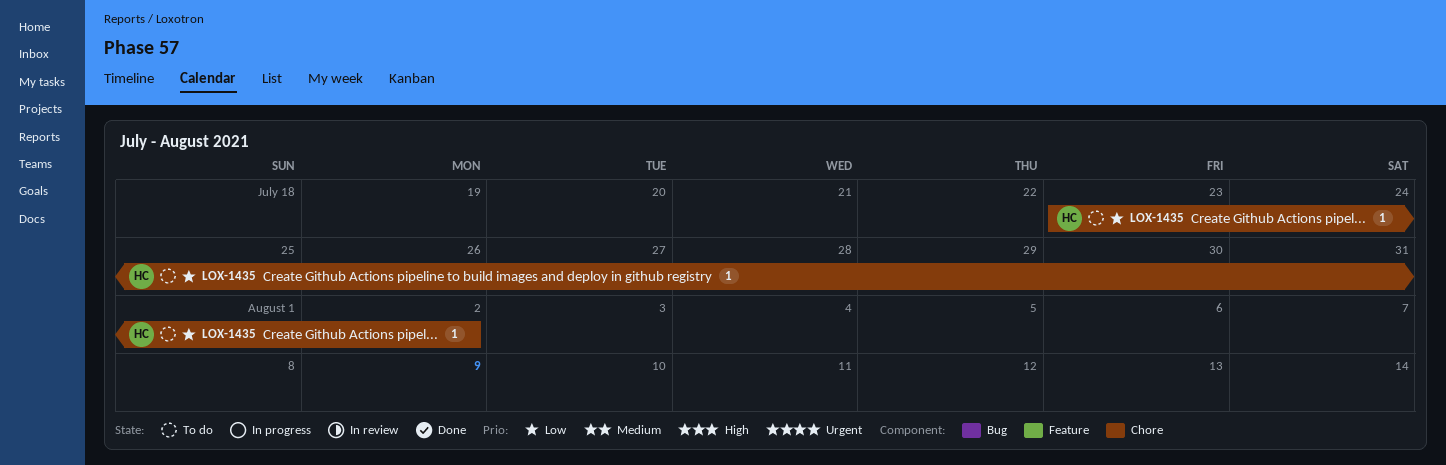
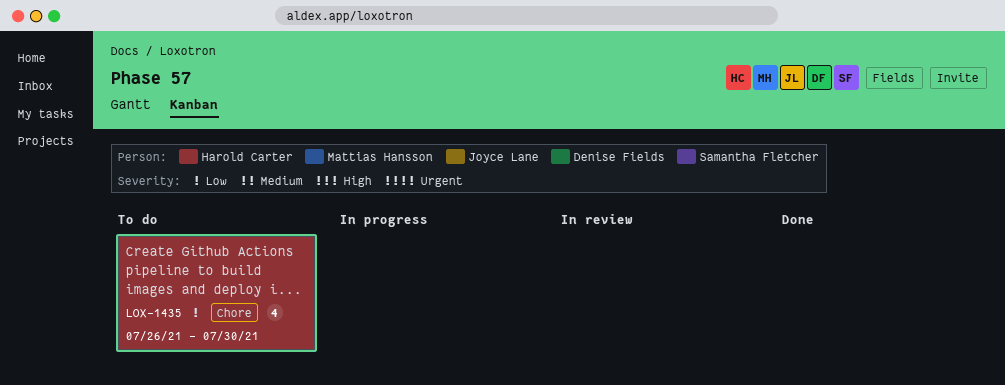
LOX-1435, estimate: 1 -> 4
LOX-1435, start: Jul 23 -> Jul 26
LOX-1435, due: Aug 2 -> Jul 30

